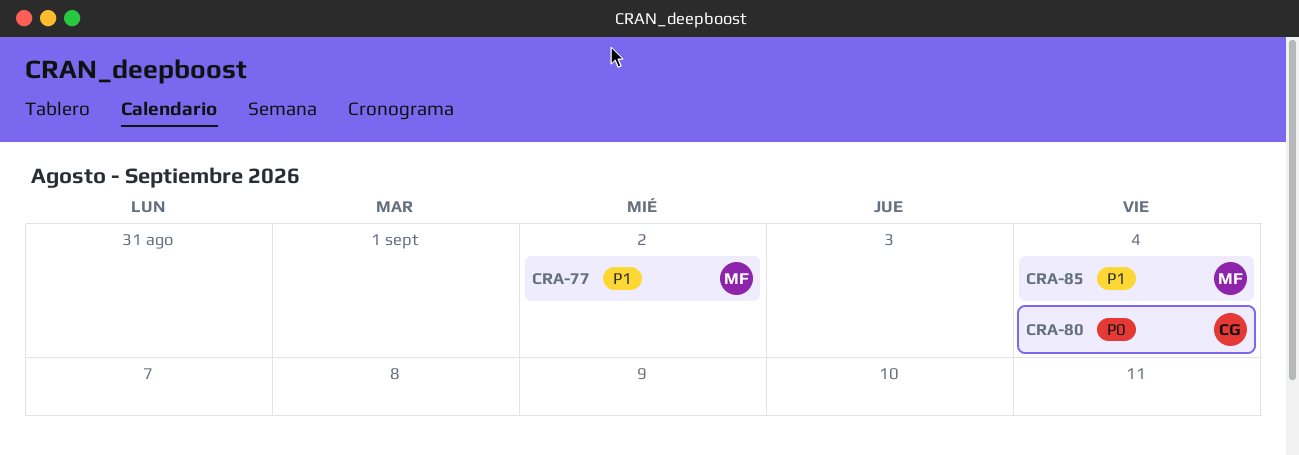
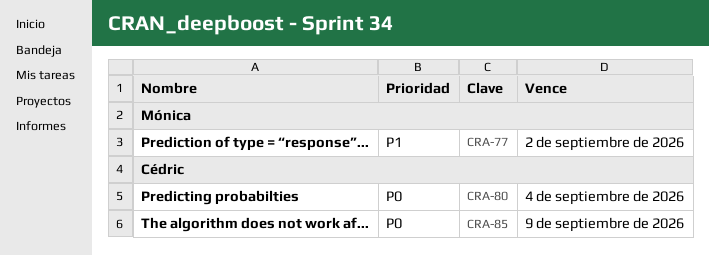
CRA-85, owner: Mónica -> Cédric
CRA-85, priority: P1 -> P0
CRA-85, due: Sep 4 -> Sep 9

